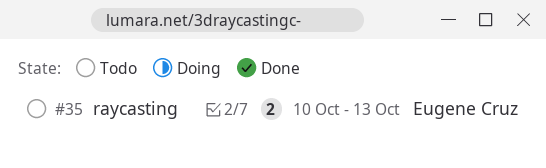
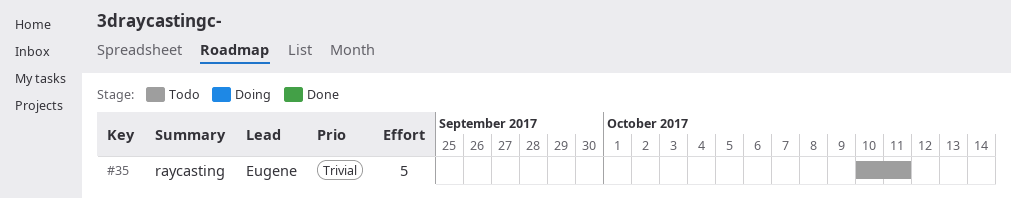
#35, estimate: 2 -> 5
#35, due: Oct 13 -> Oct 11

